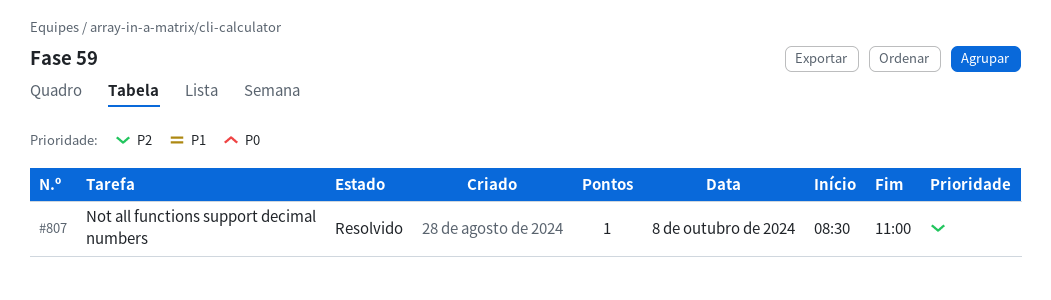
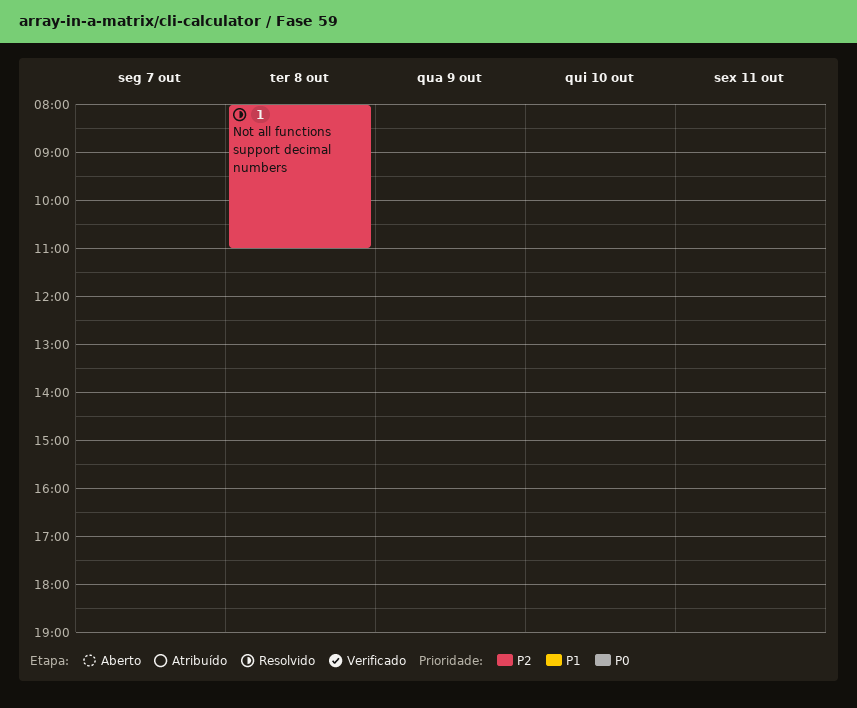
Not all functions support decimal numbers, begins: 08:30 -> 08:00

